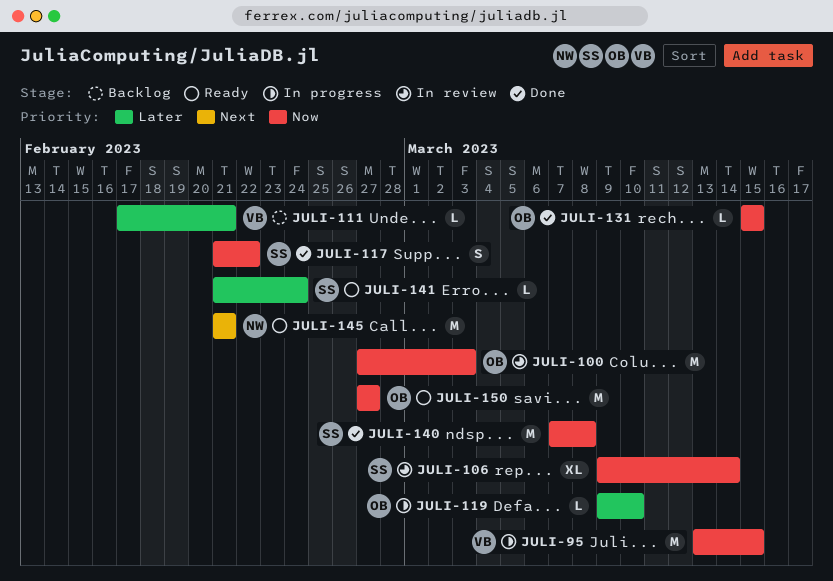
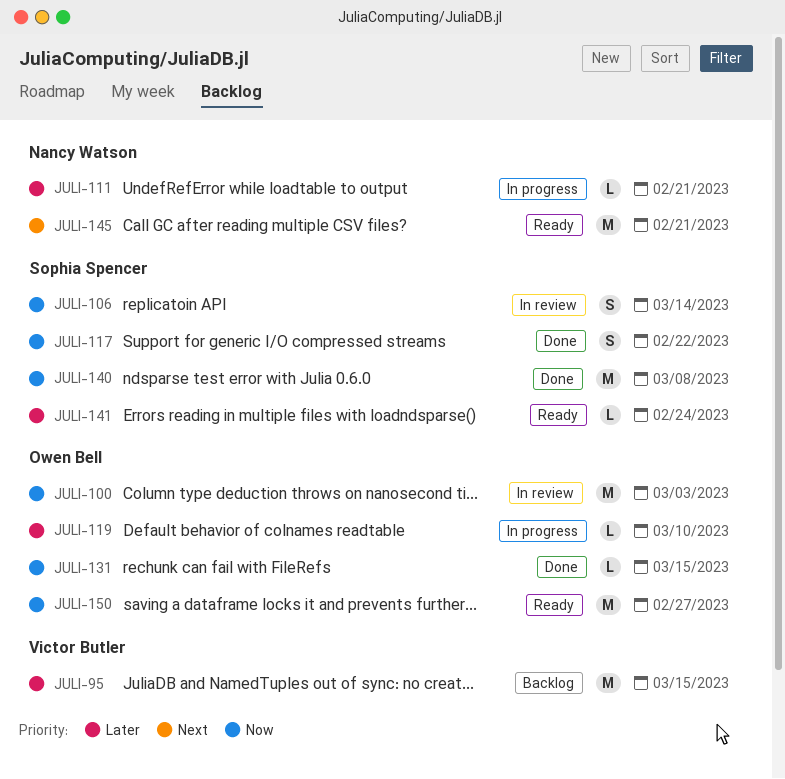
JULI-95, status: In progress -> Backlog
JULI-95, priority: Now -> Later
JULI-106, estimate: XL -> S
JULI-111, status: Backlog -> In progress
JULI-111, owner: Victor Butler -> Nancy Watson

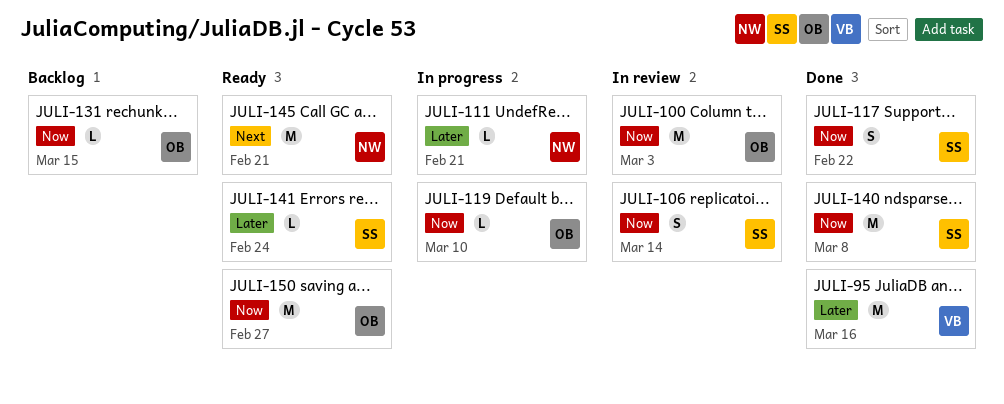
JULI-95, status: Backlog -> Done
JULI-95, due: Mar 15 -> Mar 16
JULI-119, priority: Later -> Now
JULI-131, status: Done -> Backlog

